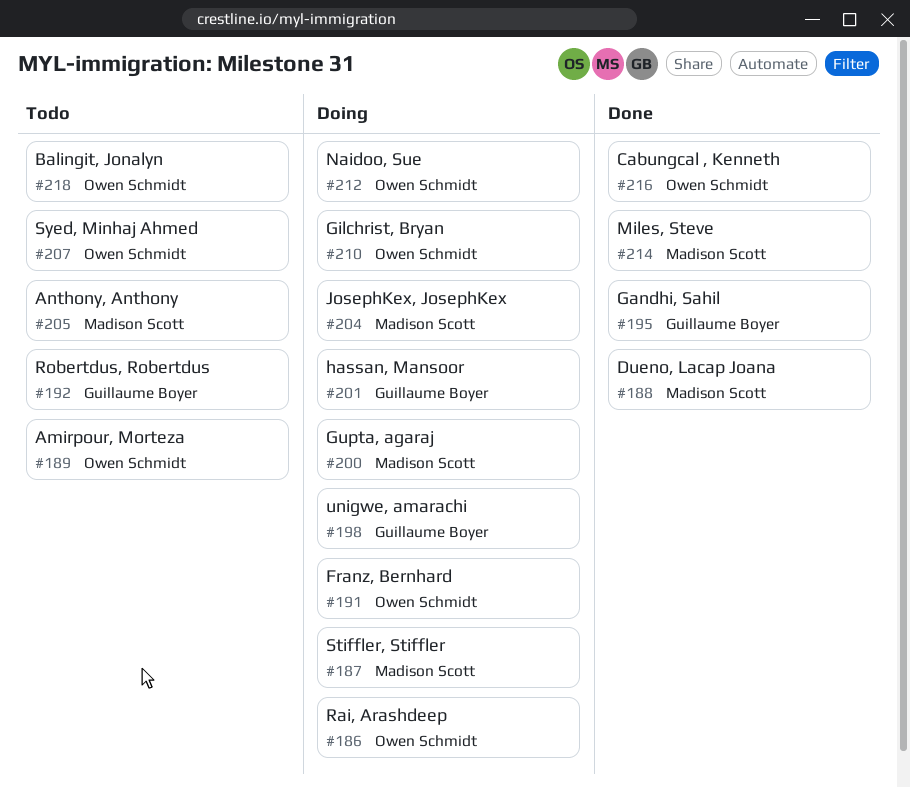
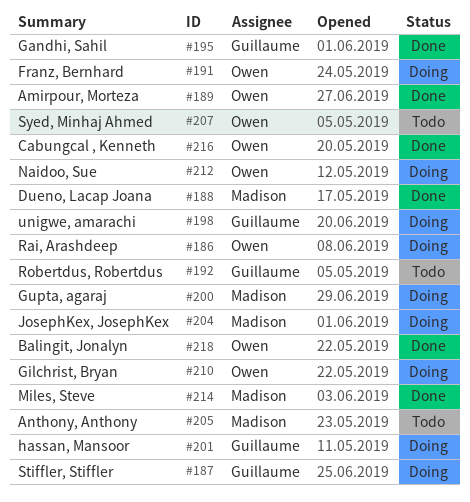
#187, owner: Madison Scott -> Guillaume Boyer
#189, status: Todo -> Done
#218, status: Todo -> Done

